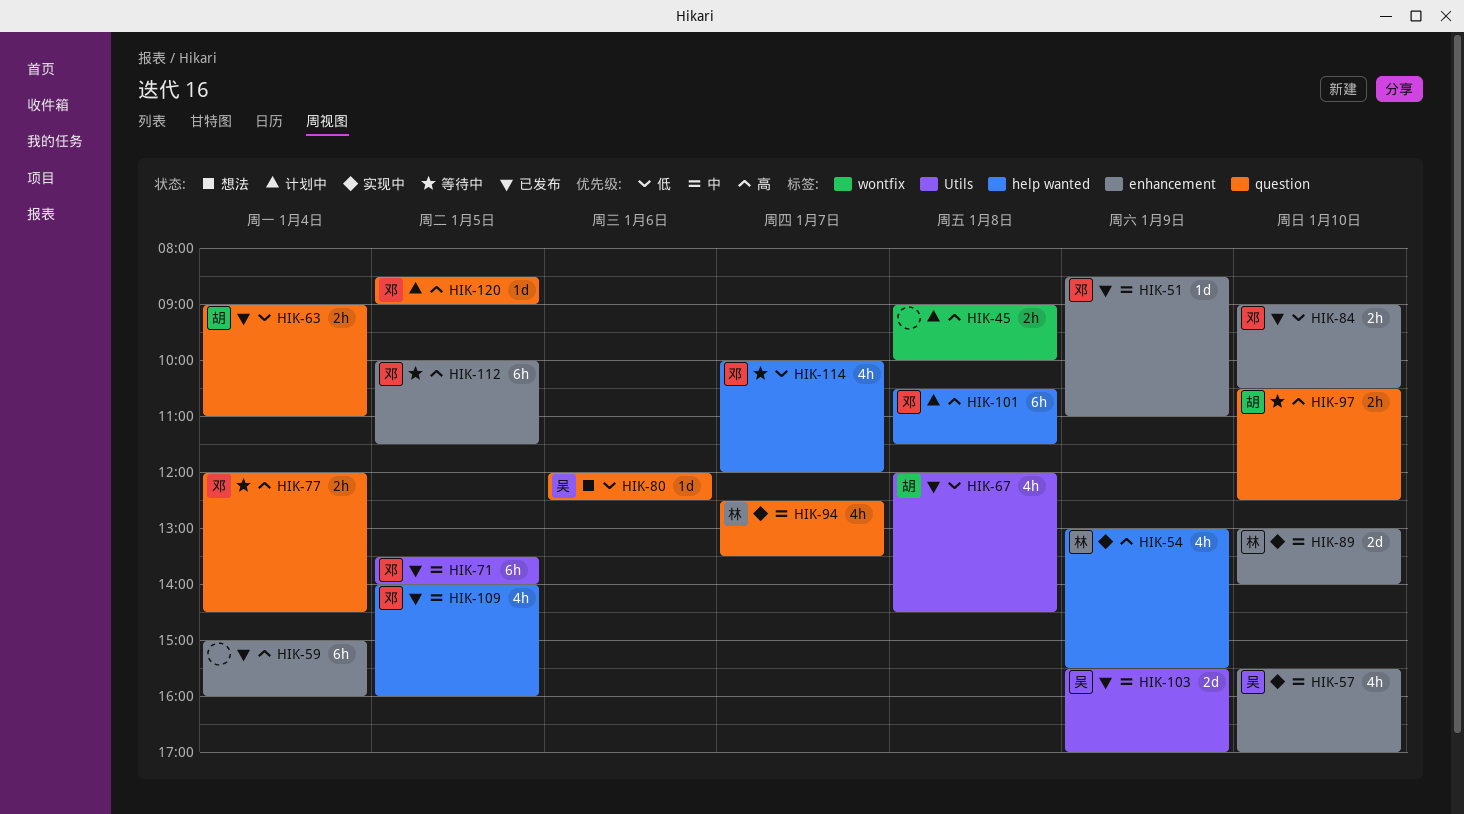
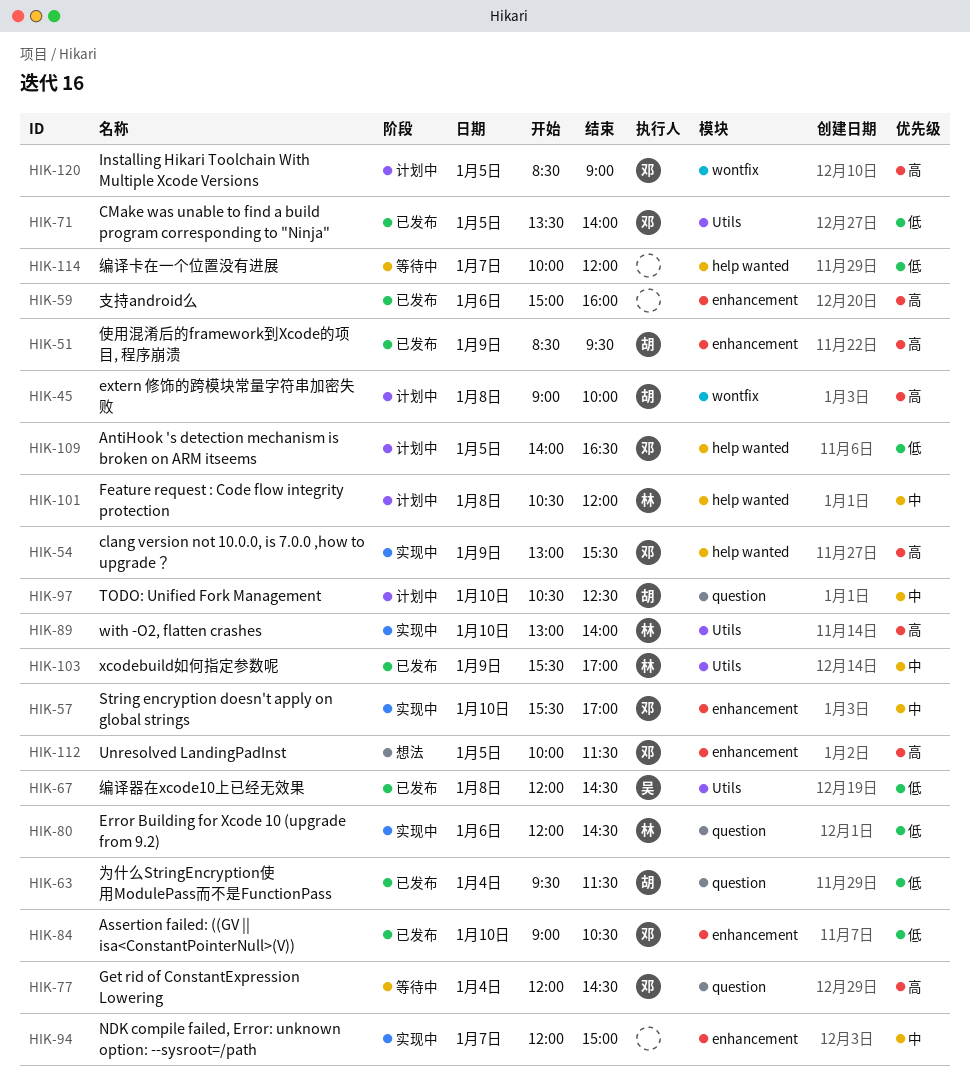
HIK-45, owner: none -> 胡
HIK-51, owner: 邓 -> 胡
HIK-51, priority: 中 -> 高
HIK-51, ends: 11:00 -> 09:30
HIK-54, owner: 林 -> 邓
HIK-57, owner: 吴 -> 邓
HIK-59, day: Jan 4 -> Jan 6
HIK-63, begins: 09:00 -> 09:30
HIK-63, ends: 11:00 -> 11:30
HIK-67, owner: 胡 -> 吴
HIK-71, priority: 中 -> 低
HIK-80, status: 想法 -> 实现中
HIK-80, owner: 吴 -> 林
HIK-80, ends: 12:30 -> 14:30
HIK-89, priority: 中 -> 高
HIK-89, label: enhancement -> Utils
HIK-94, owner: 林 -> none
HIK-94, label: question -> enhancement
HIK-94, begins: 12:30 -> 12:00
HIK-94, ends: 13:30 -> 15:00
HIK-97, status: 等待中 -> 计划中
HIK-97, priority: 高 -> 中
HIK-101, owner: 邓 -> 林
HIK-101, priority: 高 -> 中
HIK-101, ends: 11:30 -> 12:00
HIK-103, owner: 吴 -> 林
HIK-109, status: 已发布 -> 计划中
HIK-109, priority: 中 -> 低
HIK-109, ends: 16:00 -> 16:30
HIK-112, status: 等待中 -> 想法
HIK-114, owner: 邓 -> none
HIK-120, label: question -> wontfix

